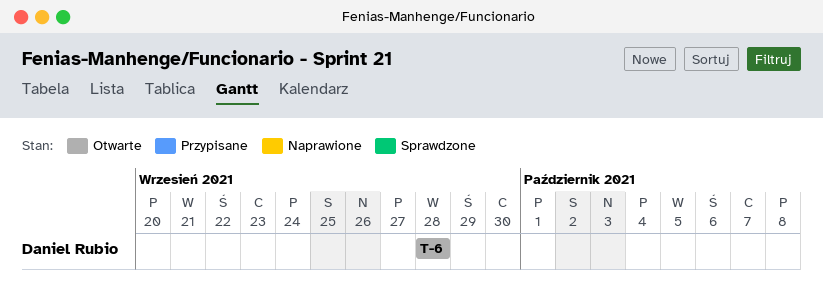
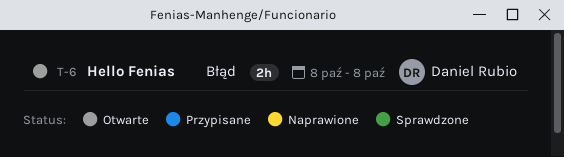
T-6, start: Sep 28 -> Oct 8
T-6, due: Sep 28 -> Oct 8

